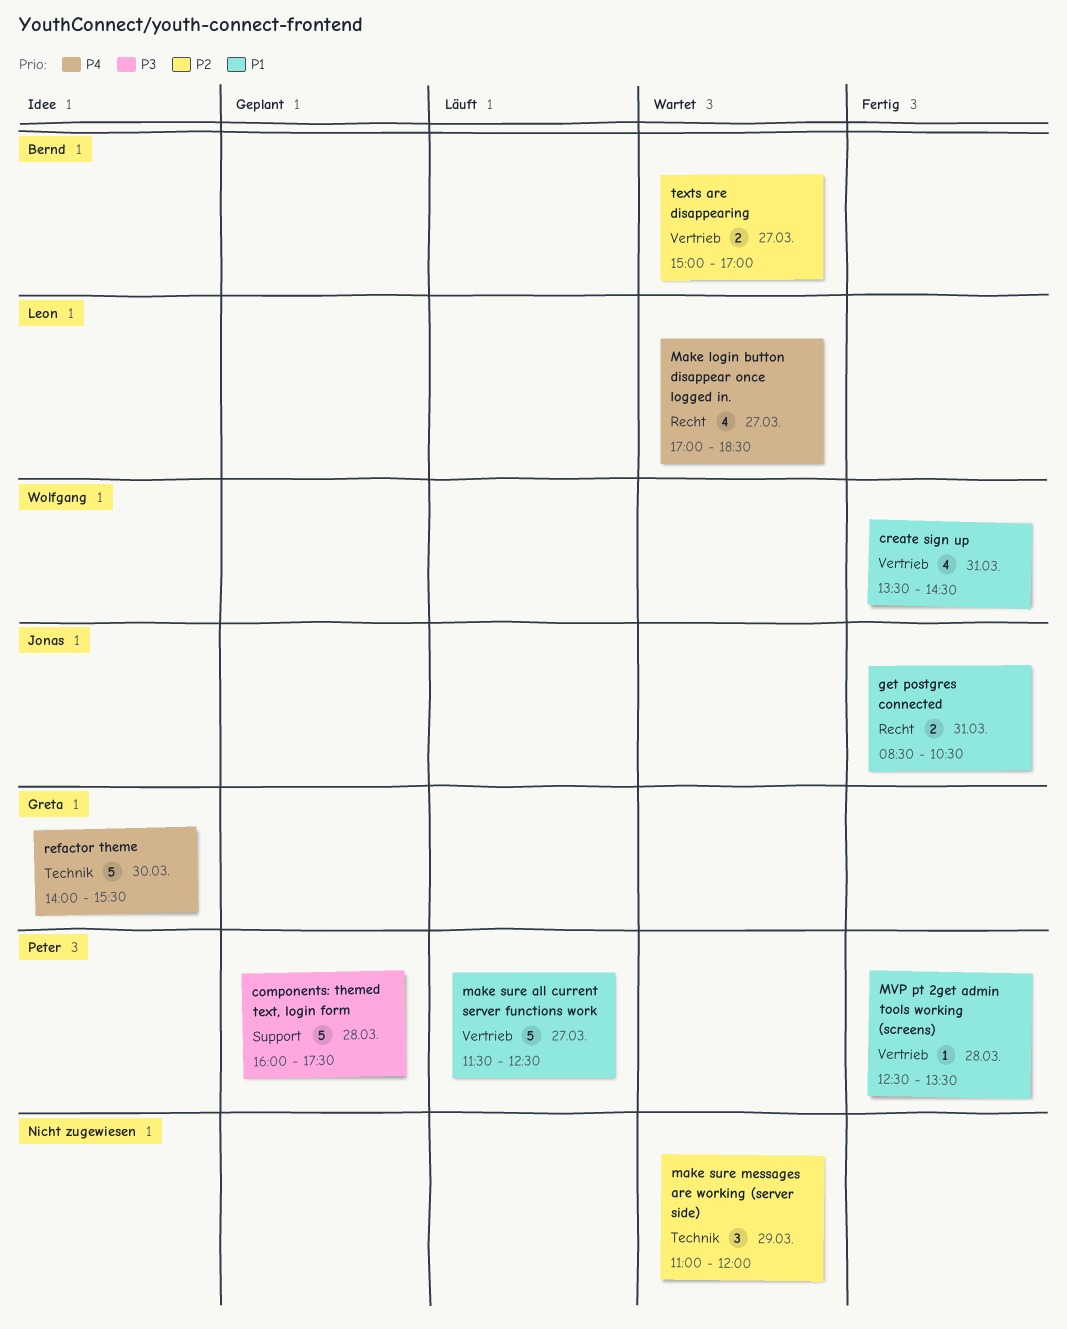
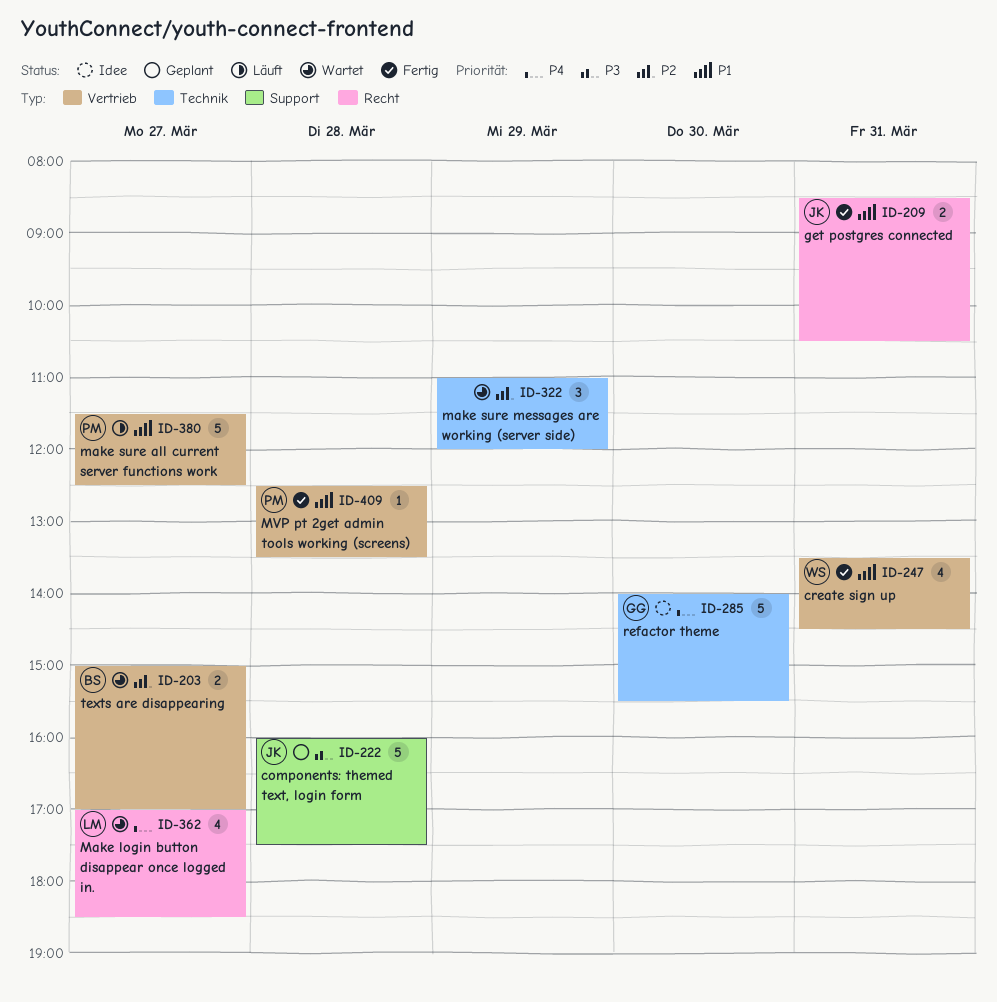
components: themed text, login form, owner: Peter -> Jonas

